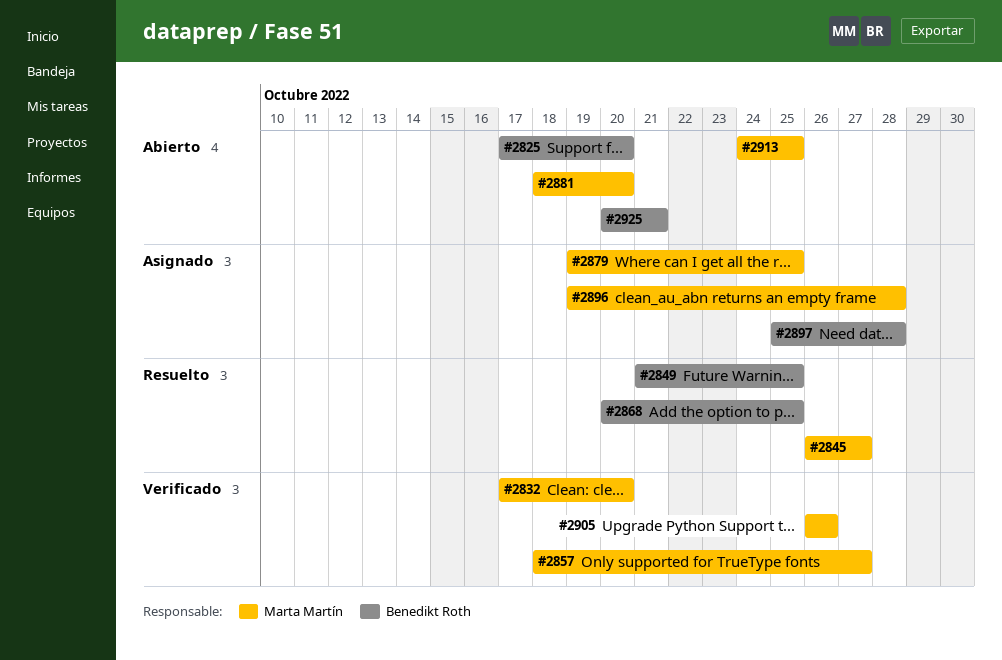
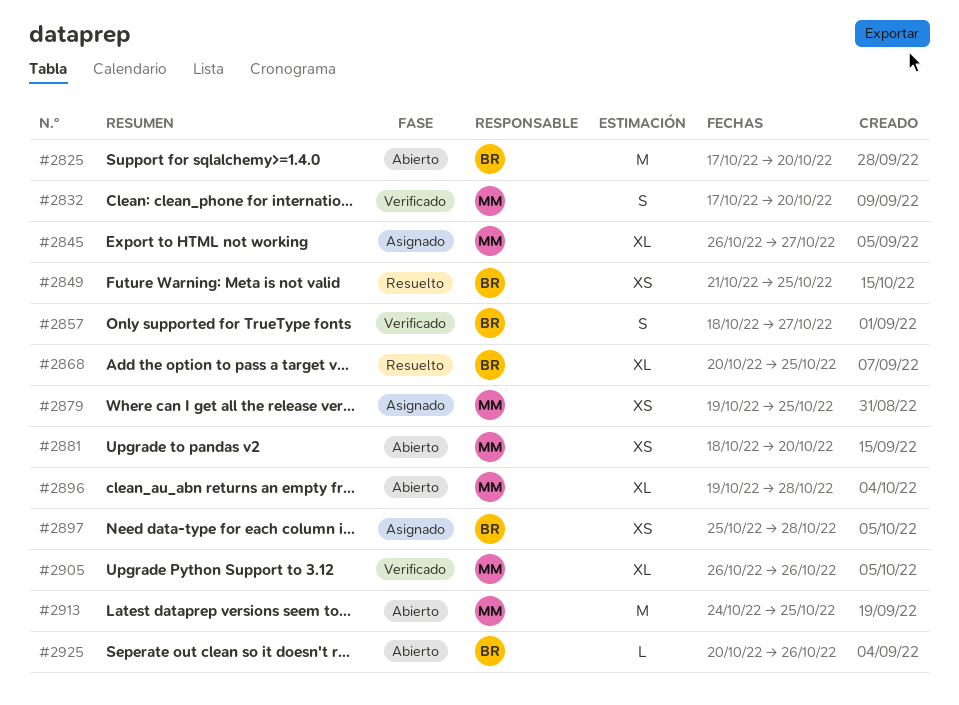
#2845, status: Resuelto -> Asignado
#2857, owner: Marta Martín -> Benedikt Roth
#2896, status: Asignado -> Abierto
#2925, due: Oct 21 -> Oct 26

